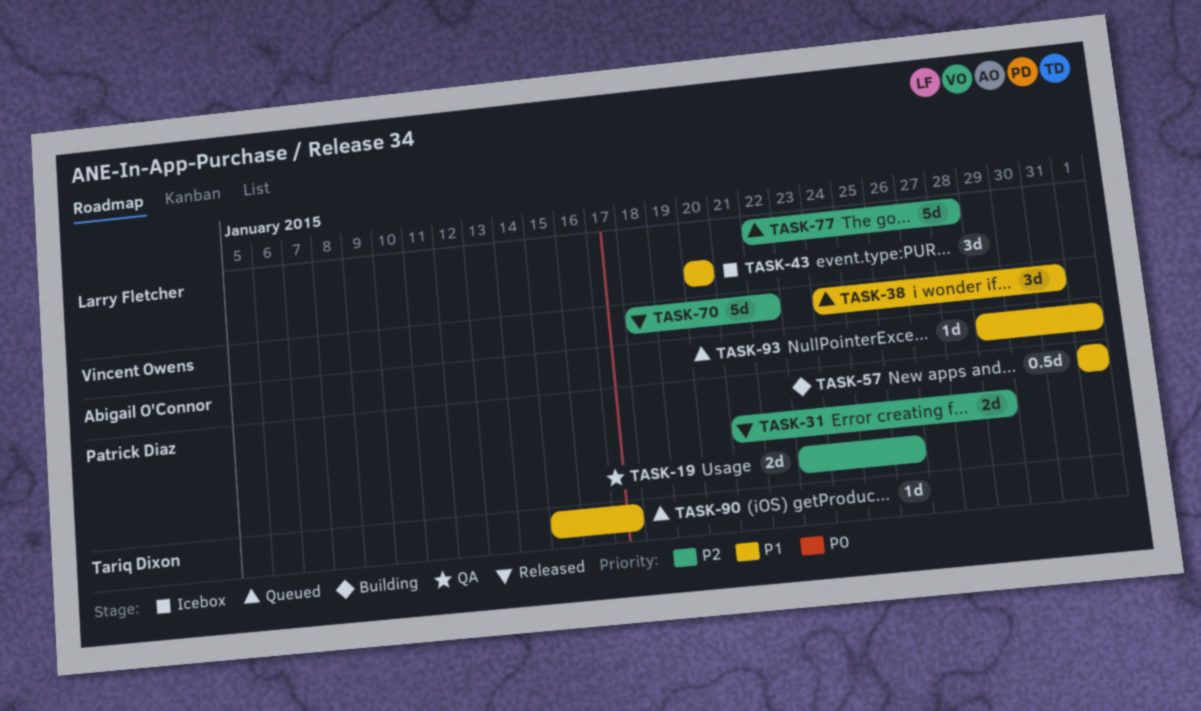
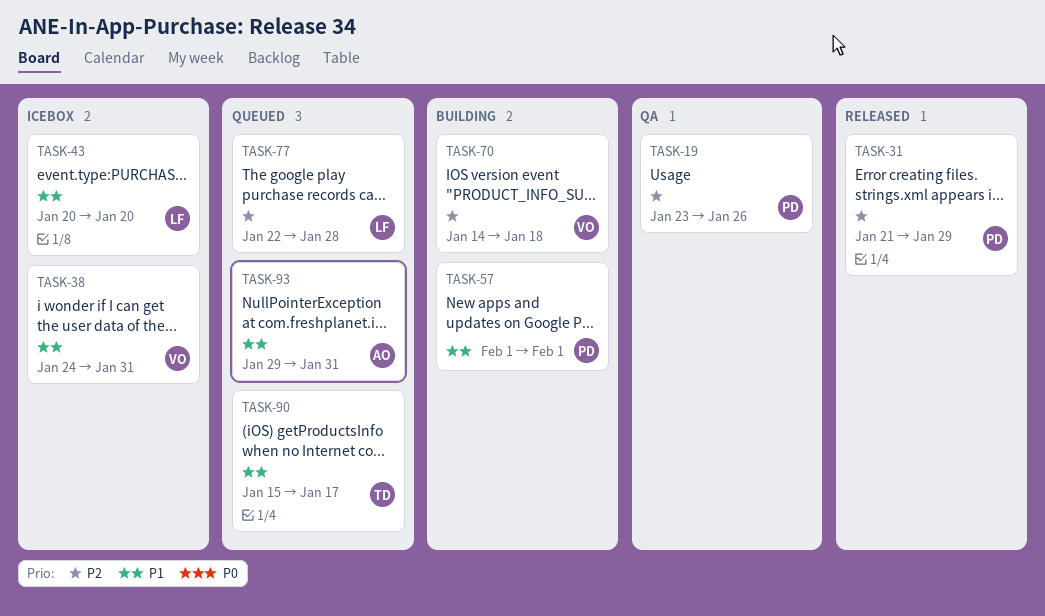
TASK-38, status: Queued -> Icebox
TASK-70, status: Released -> Building
TASK-70, start: Jan 18 -> Jan 14
TASK-70, due: Jan 22 -> Jan 18
TASK-93, due: Feb 1 -> Jan 31

